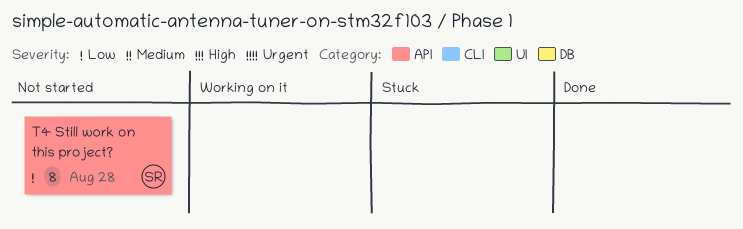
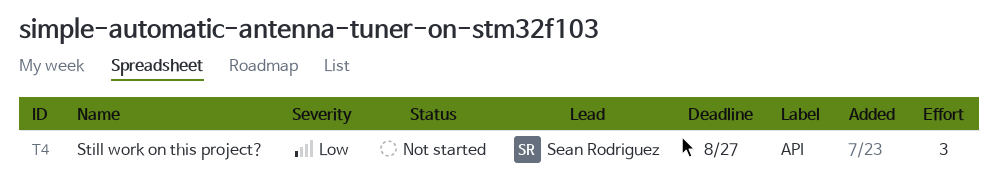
T4, estimate: 8 -> 3
T4, due: Aug 28 -> Aug 27

